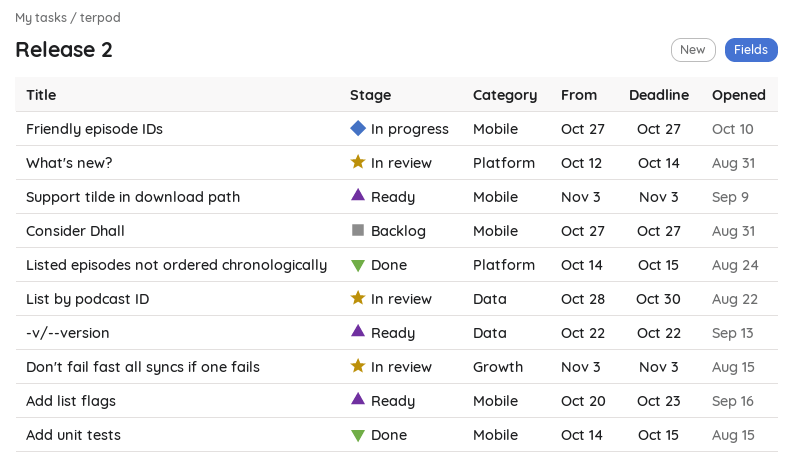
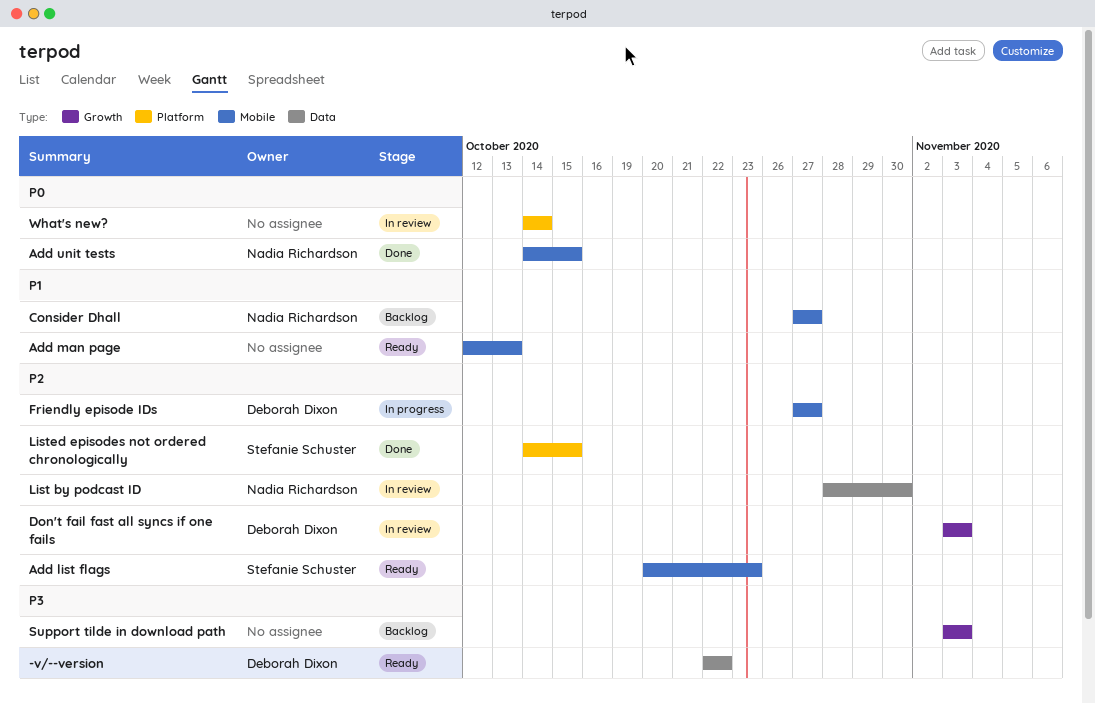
Add man page: none -> present
Support tilde in download path, status: Ready -> Backlog
Support tilde in download path, label: Mobile -> Growth
What's new?, start: Oct 12 -> Oct 14

